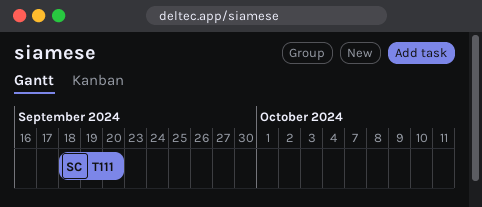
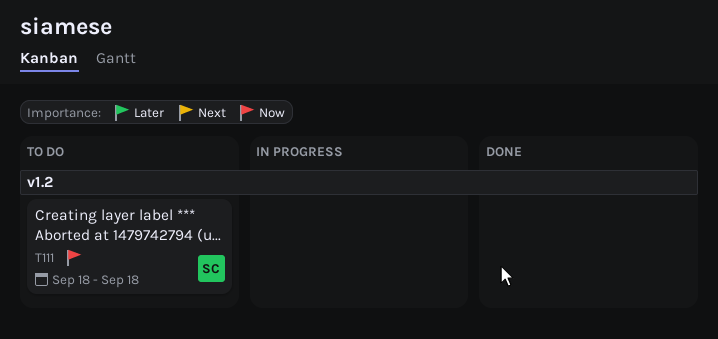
T111, due: Sep 20 -> Sep 18

